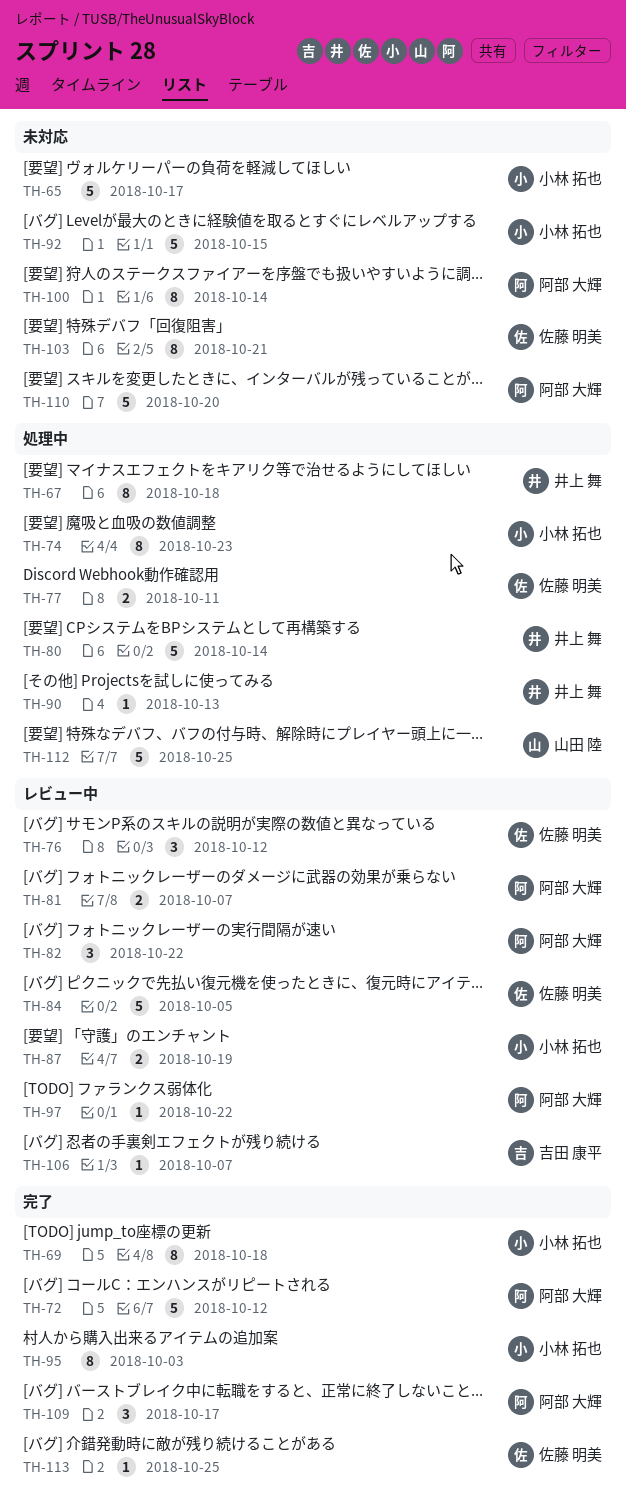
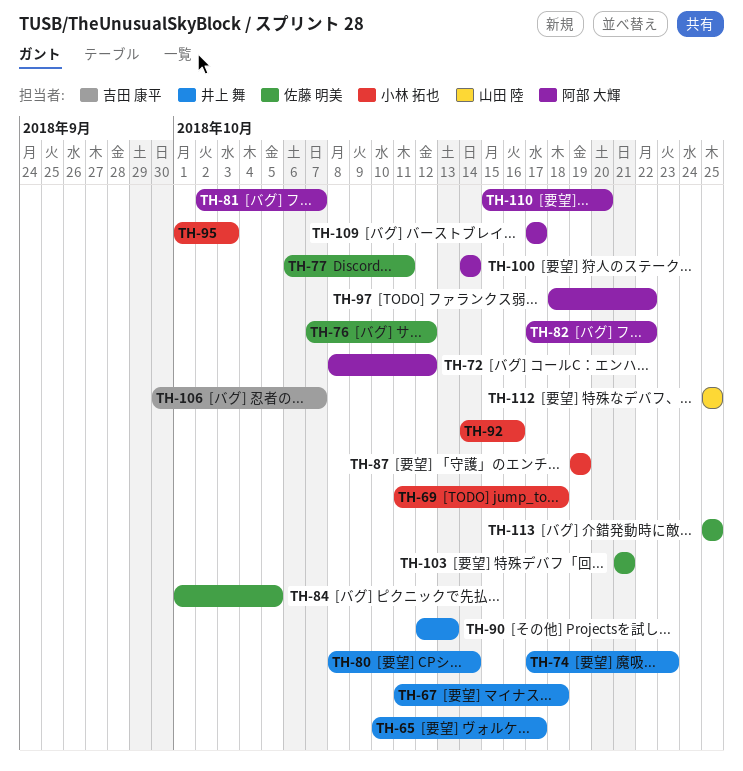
TH-65, owner: 小林 拓也 -> 井上 舞
TH-74, owner: 小林 拓也 -> 井上 舞
TH-92, due: Oct 15 -> Oct 16

